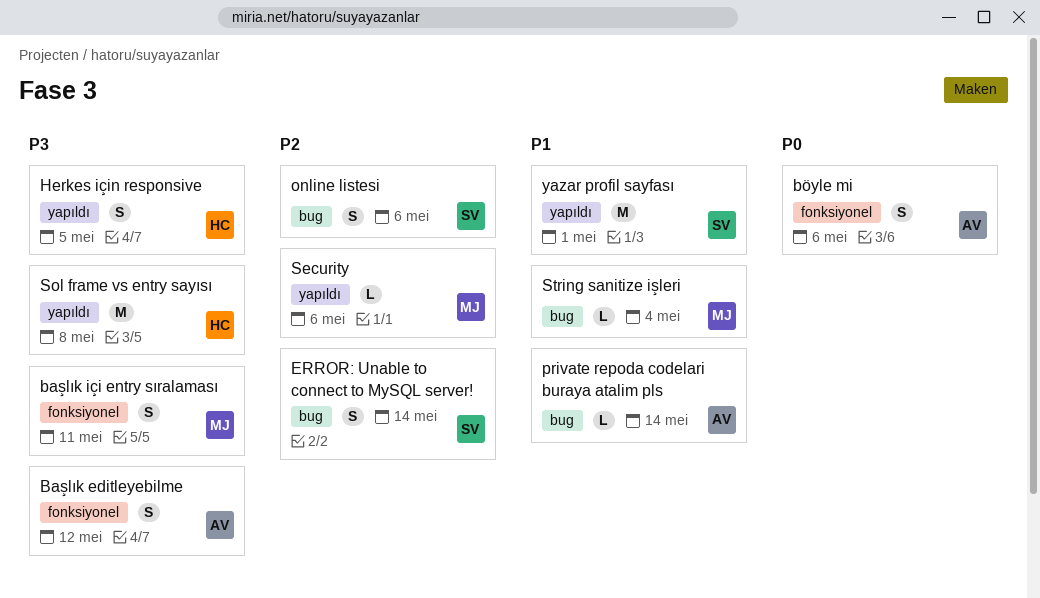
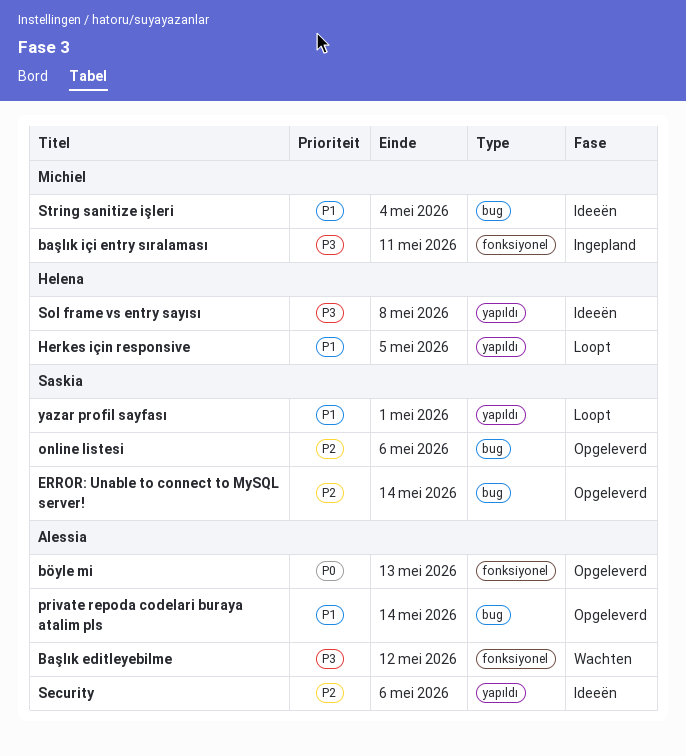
böyle mi, due: May 6 -> May 13
Herkes için responsive, priority: P3 -> P1
Security, owner: Michiel -> Alessia

